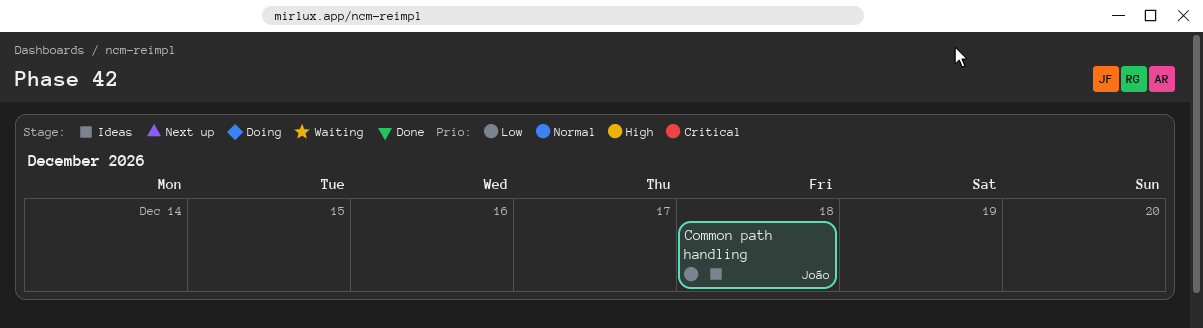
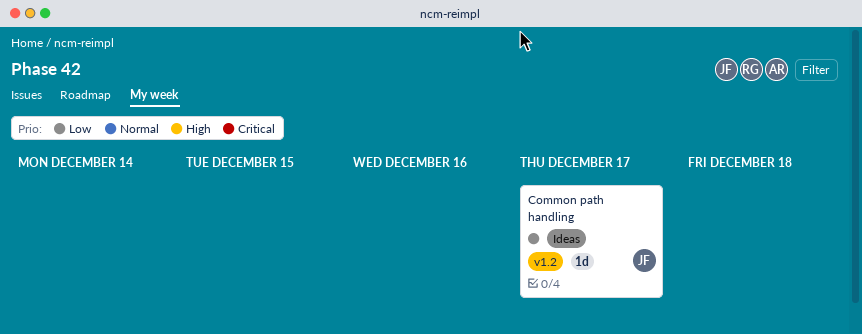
Common path handling, due: Dec 18 -> Dec 17

